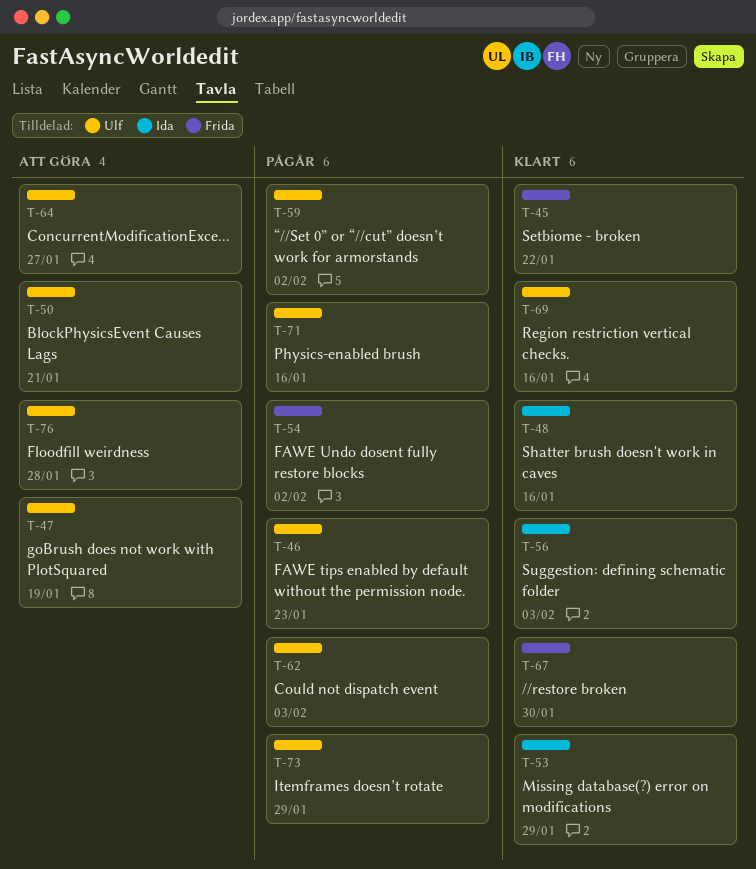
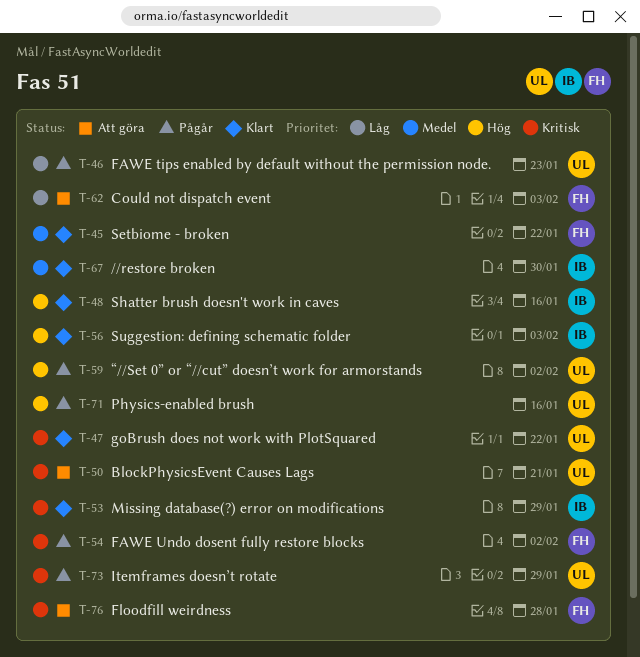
T-47, status: Att göra -> Klart
T-47, due: Jan 19 -> Jan 22
T-62, status: Pågår -> Att göra
T-62, owner: Ulf -> Frida
T-64: present -> none
T-67, owner: Frida -> Ida
T-69: present -> none
T-76, owner: Ulf -> Frida

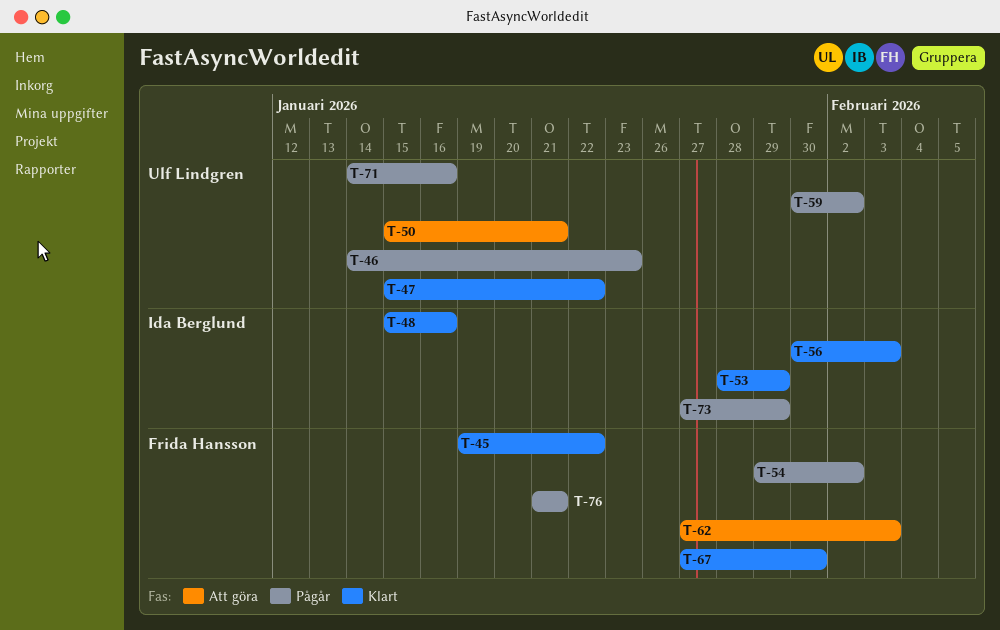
T-67, owner: Ida Berglund -> Frida Hansson
T-73, owner: Ulf Lindgren -> Ida Berglund
T-76, status: Att göra -> Pågår
T-76, due: Jan 28 -> Jan 21

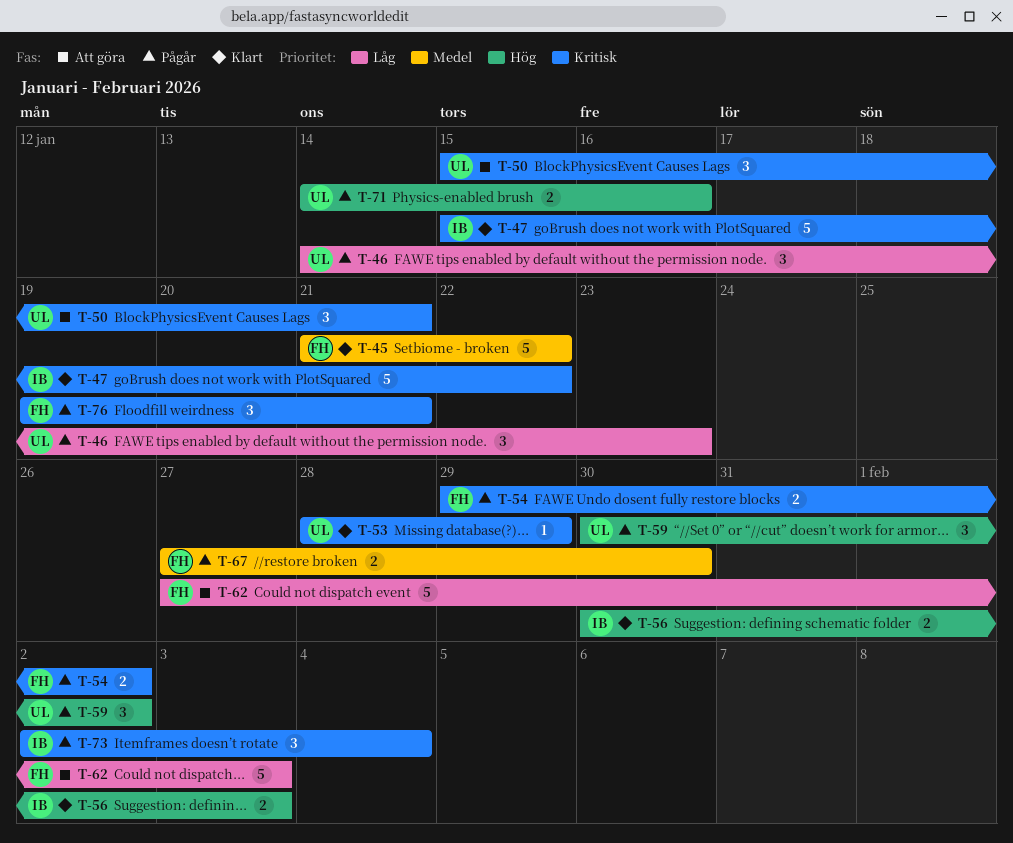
T-45, start: Jan 19 -> Jan 21
T-47, owner: Ulf Lindgren -> Ida Berglund
T-48: present -> none
T-53, owner: Ida Berglund -> Ulf Lindgren
T-67, status: Klart -> Pågår
T-73, start: Jan 27 -> Feb 2
T-73, due: Jan 29 -> Feb 4
T-76, start: Jan 21 -> Jan 19

